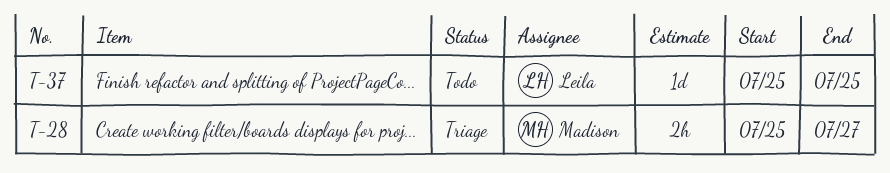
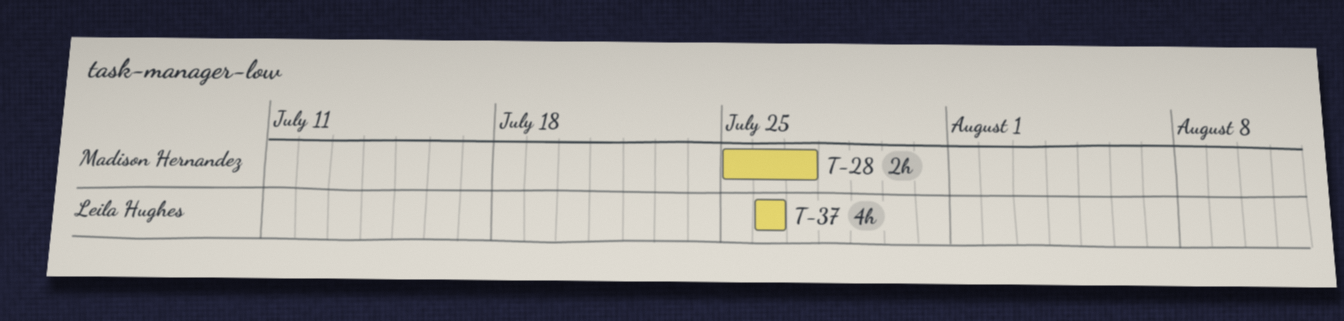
T-37, estimate: 1d -> 4h
T-37, start: Jul 25 -> Jul 26
T-37, due: Jul 25 -> Jul 26

